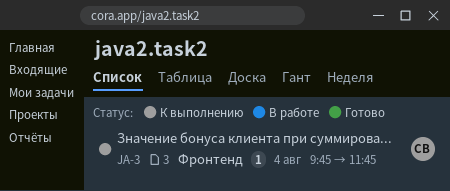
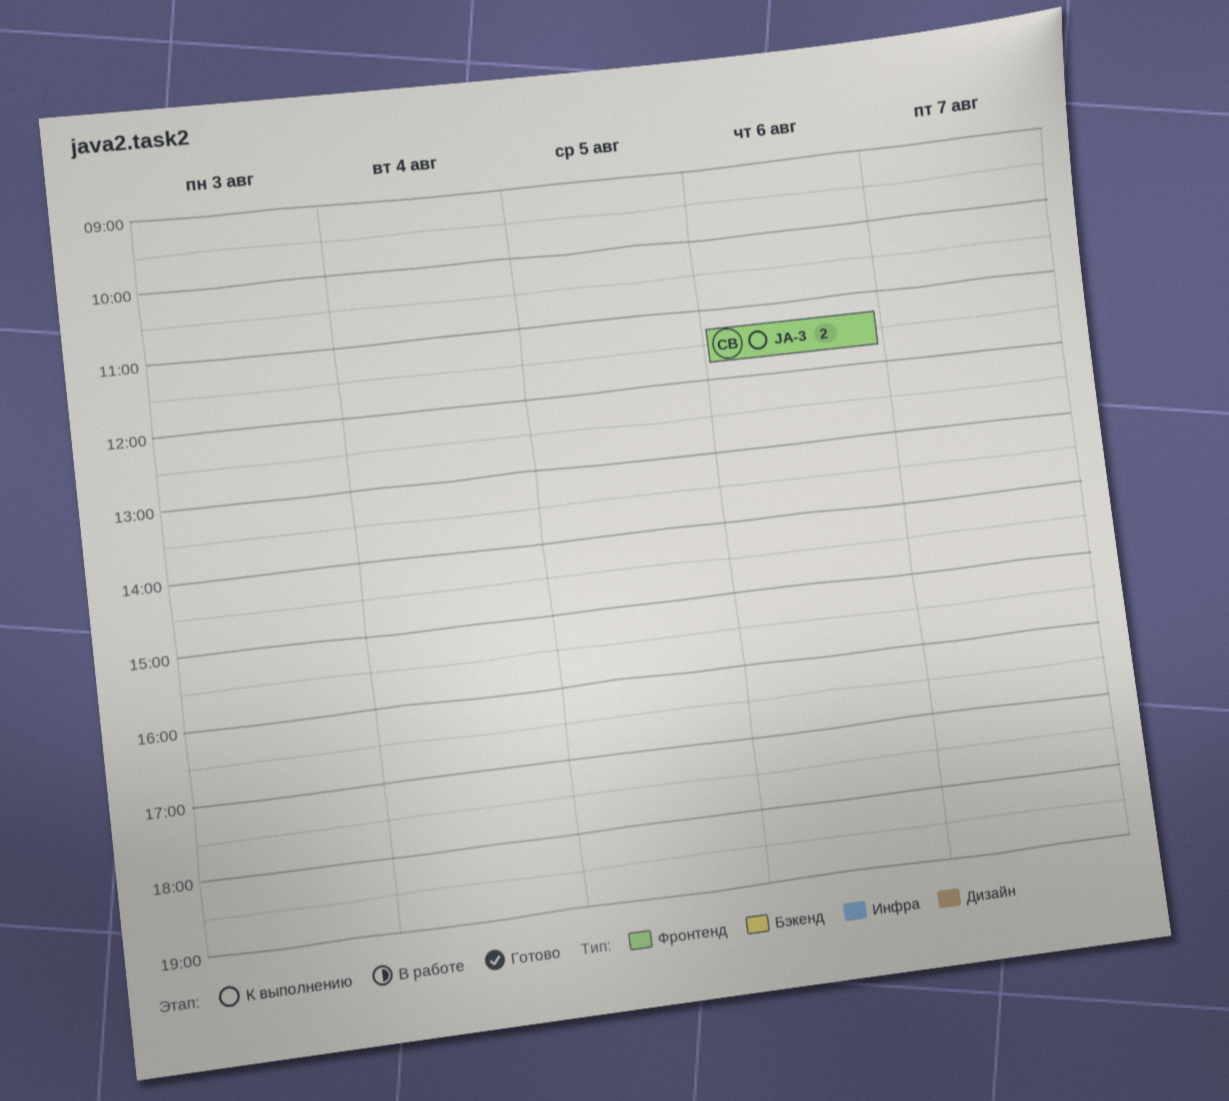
JA-3, estimate: 1 -> 2
JA-3, day: Aug 4 -> Aug 6
JA-3, begins: 09:45 -> 11:15

